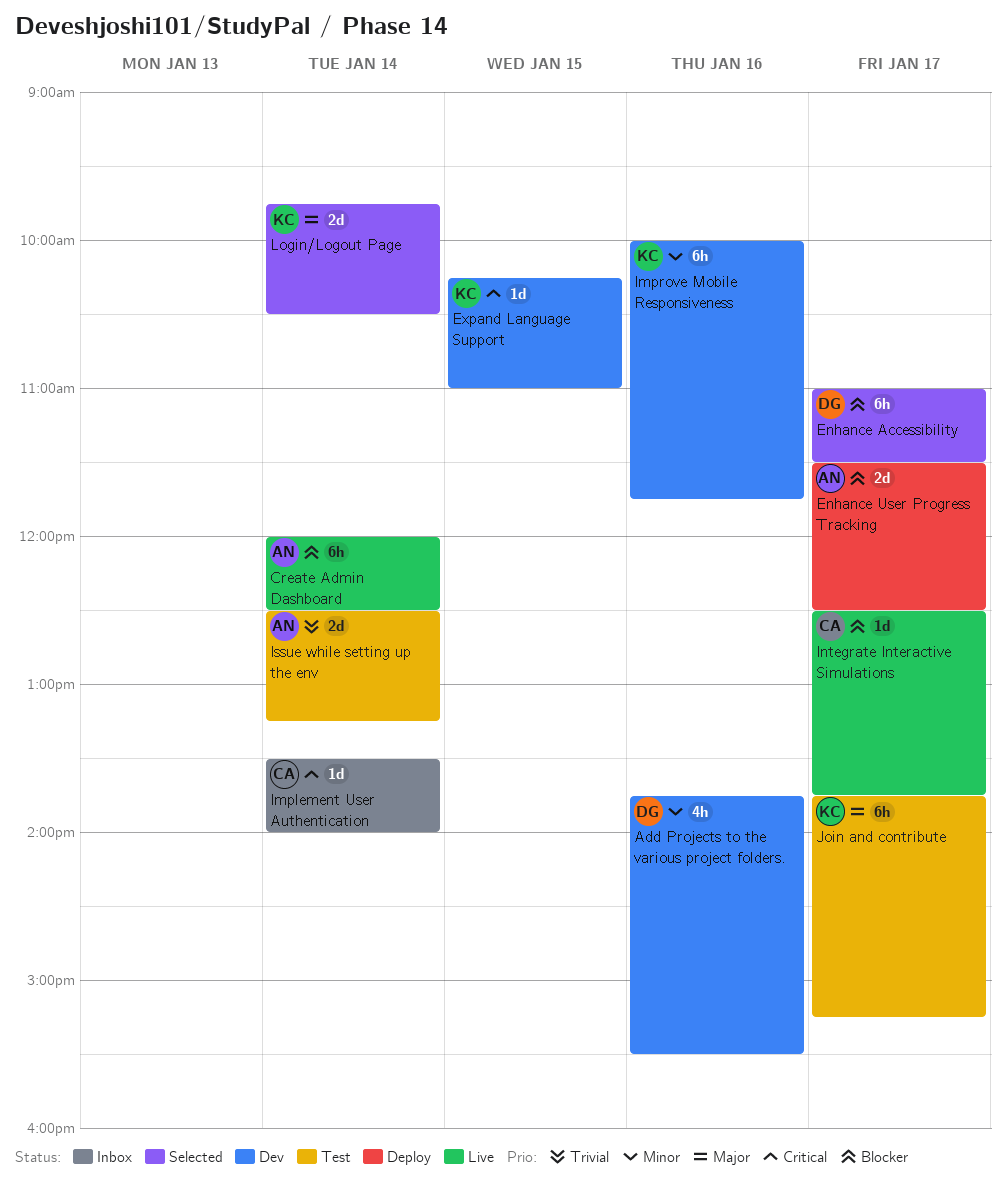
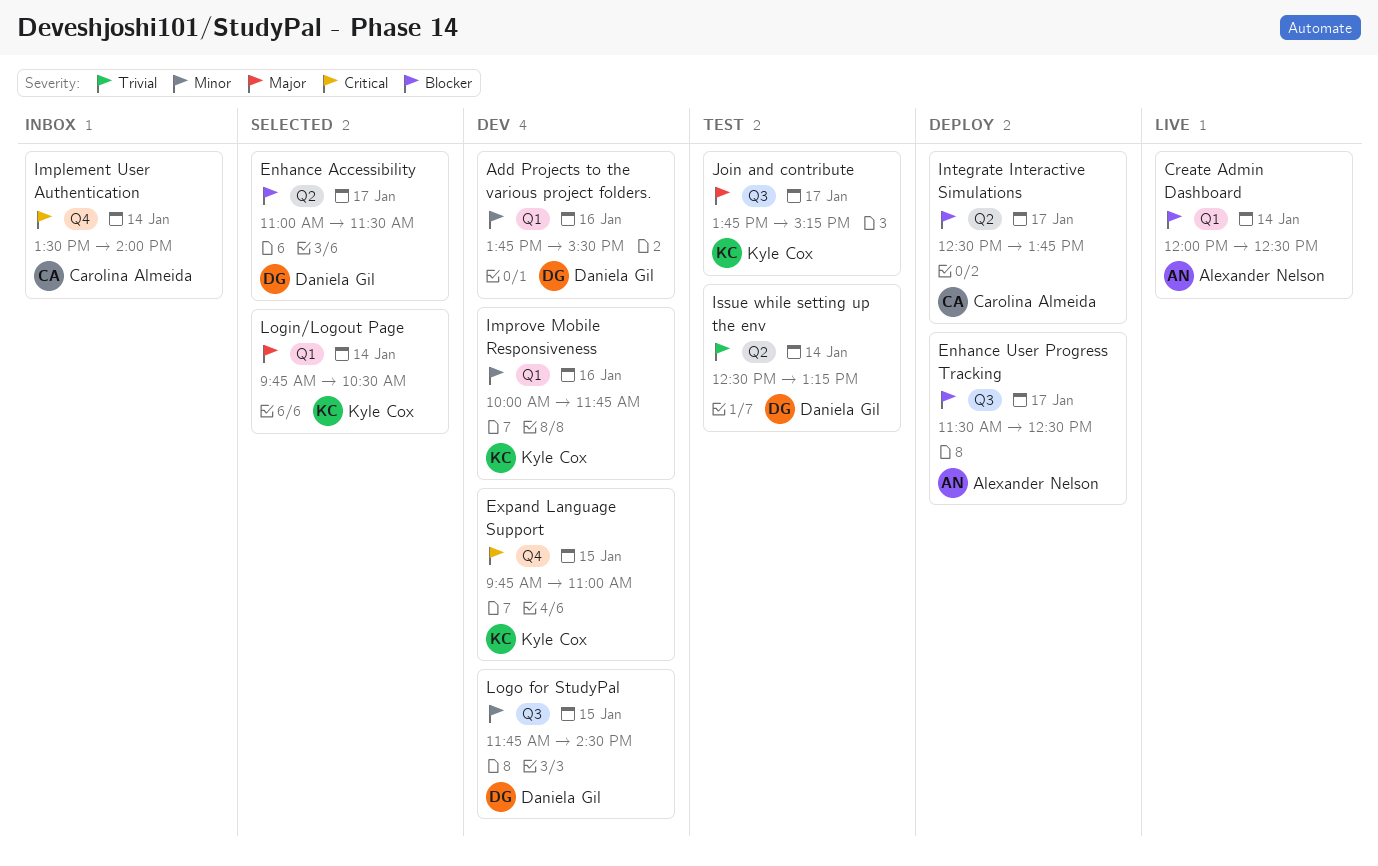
Expand Language Support, begins: 10:15 -> 09:45
Integrate Interactive Simulations, status: Live -> Deploy
Issue while setting up the env, owner: Alexander Nelson -> Daniela Gil
Logo for StudyPal: none -> present

